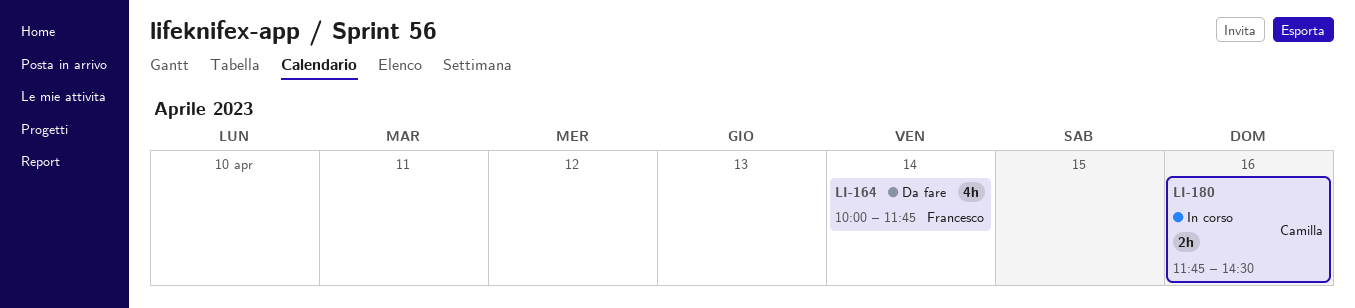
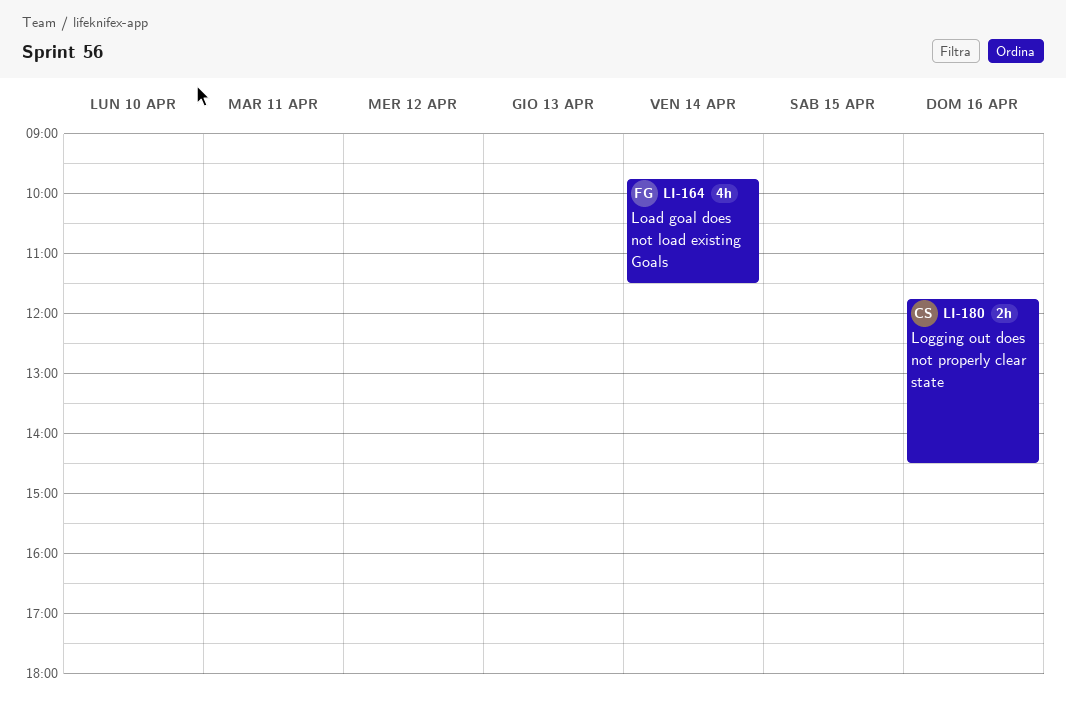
LI-164, begins: 10:00 -> 09:45
LI-164, ends: 11:45 -> 11:30

